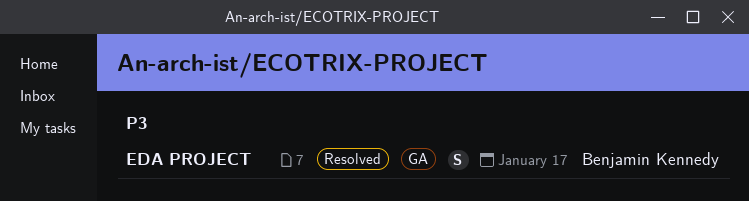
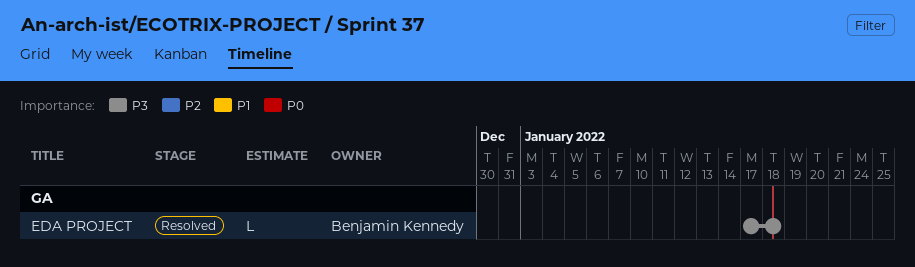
EDA PROJECT, estimate: S -> L
EDA PROJECT, due: Jan 17 -> Jan 18

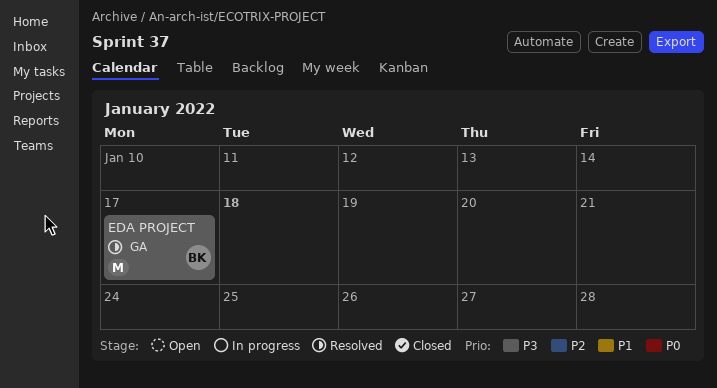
EDA PROJECT, estimate: L -> M
EDA PROJECT, due: Jan 18 -> Jan 17

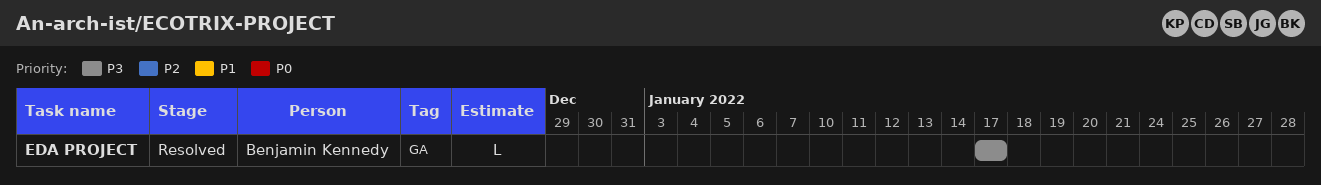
EDA PROJECT, estimate: M -> L

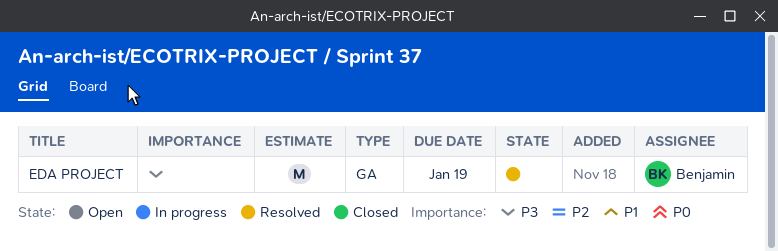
EDA PROJECT, estimate: L -> M
EDA PROJECT, due: Jan 17 -> Jan 19

